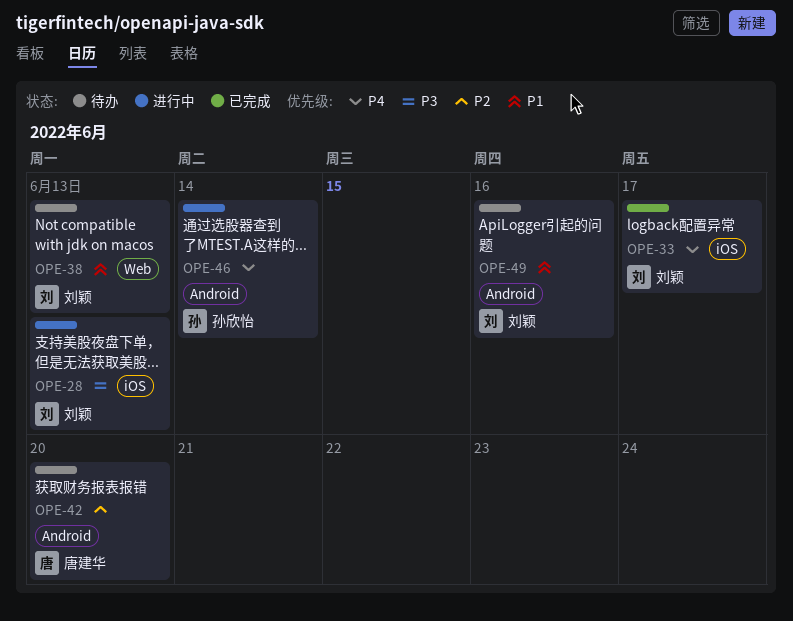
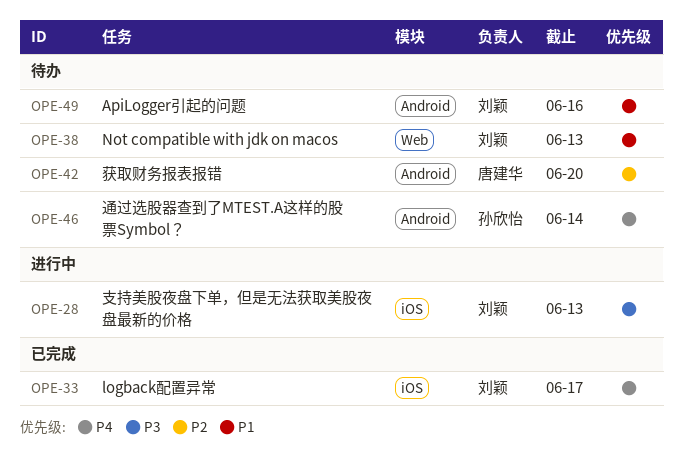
OPE-46, status: 进行中 -> 待办

